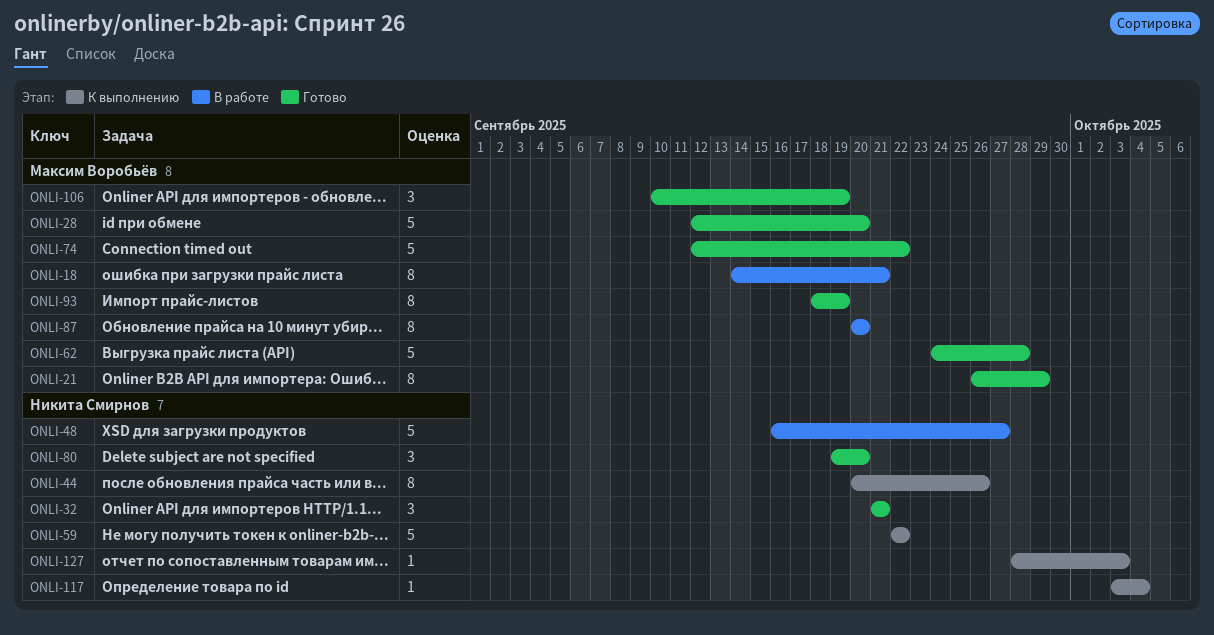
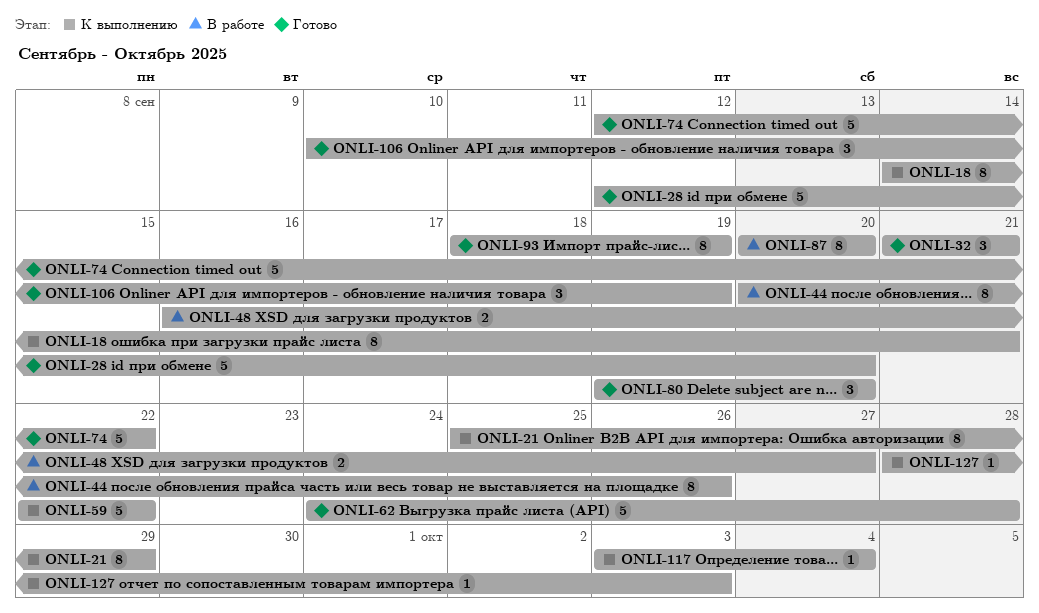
ONLI-18, status: В работе -> К выполнению
ONLI-21, status: Готово -> К выполнению
ONLI-21, start: Sep 26 -> Sep 25
ONLI-44, status: К выполнению -> В работе
ONLI-48, estimate: 5 -> 2

